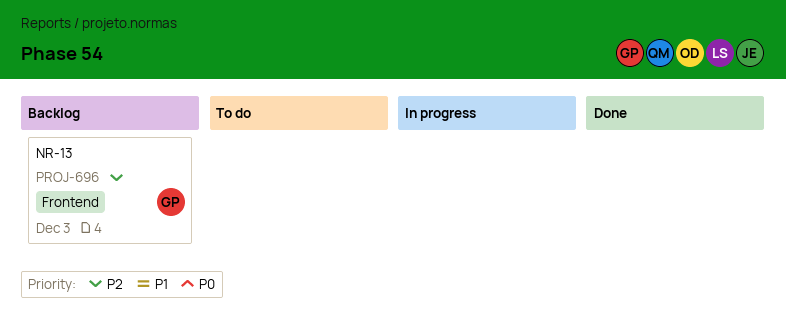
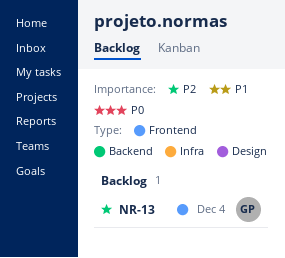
NR-13, due: Dec 3 -> Dec 4

